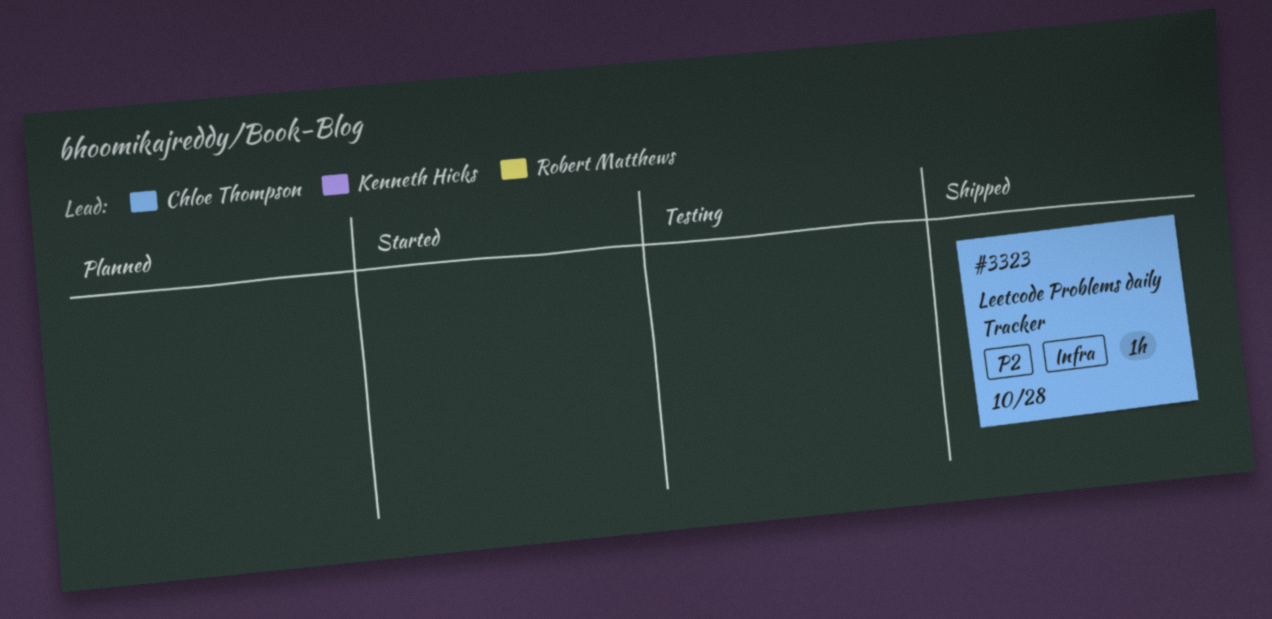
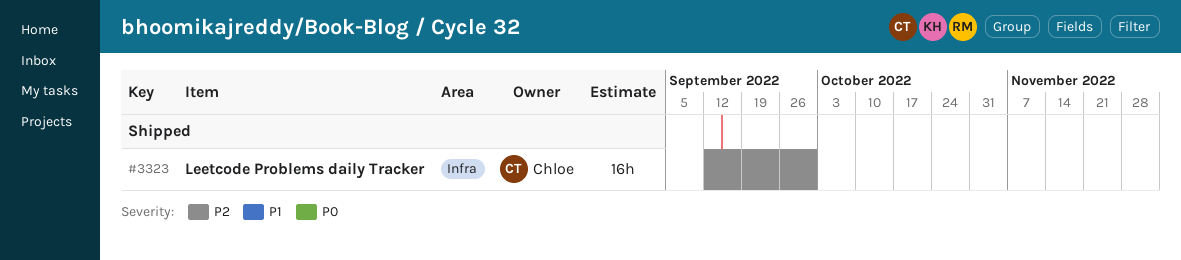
#3323, estimate: 1h -> 16h
#3323, due: Oct 28 -> Sep 30

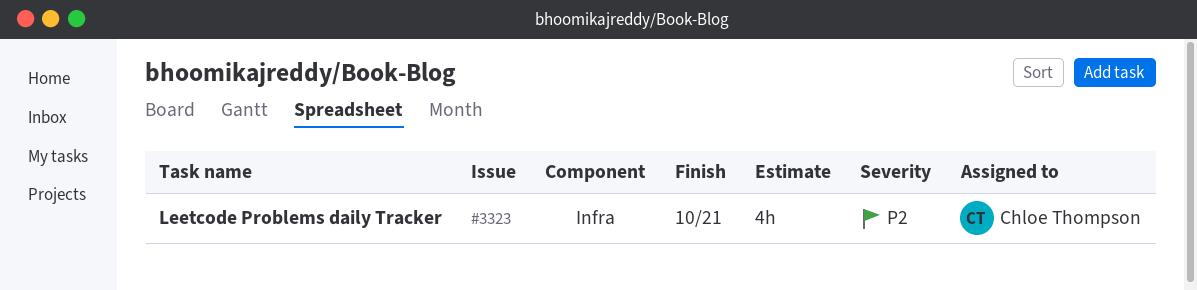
#3323, estimate: 16h -> 4h
#3323, due: Sep 30 -> Oct 21

